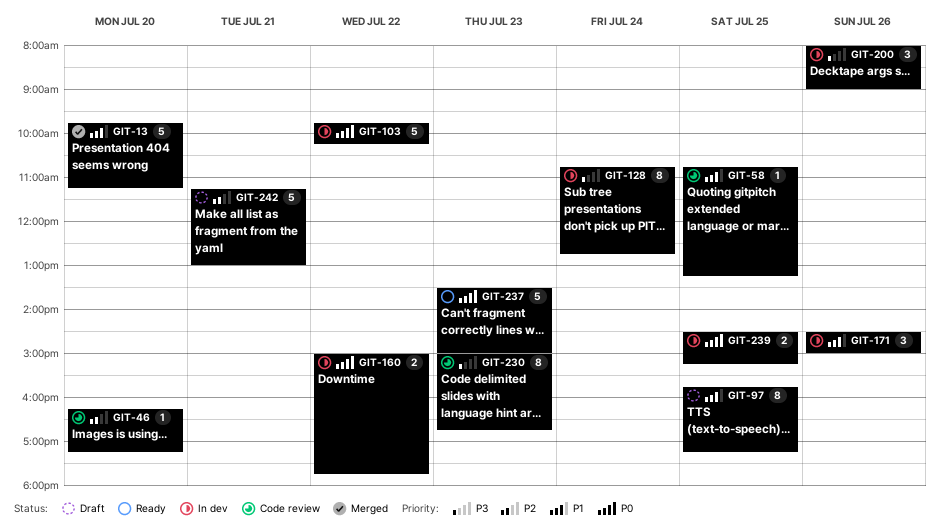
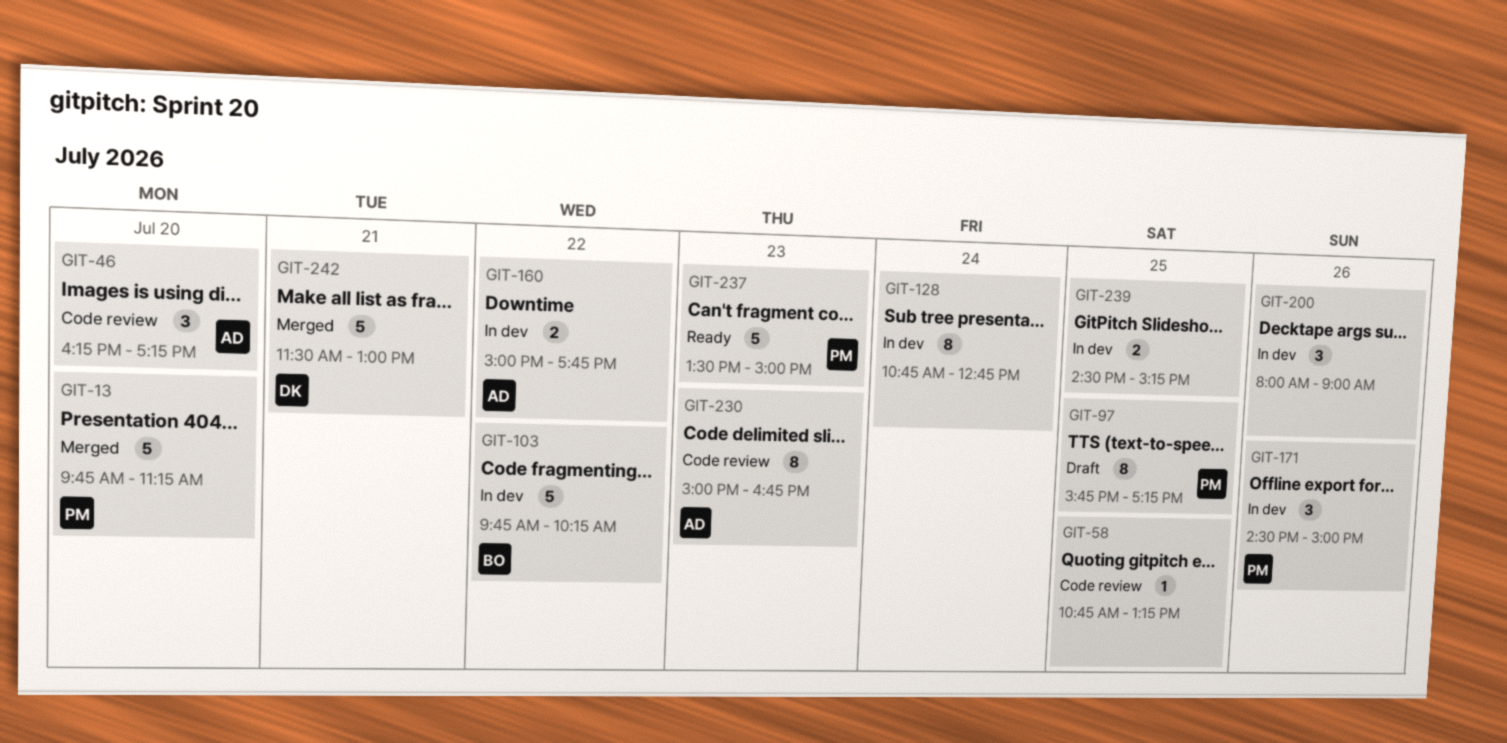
GIT-46, estimate: 1 -> 3
GIT-242, status: Draft -> Merged
GIT-242, begins: 11:15 -> 11:30

